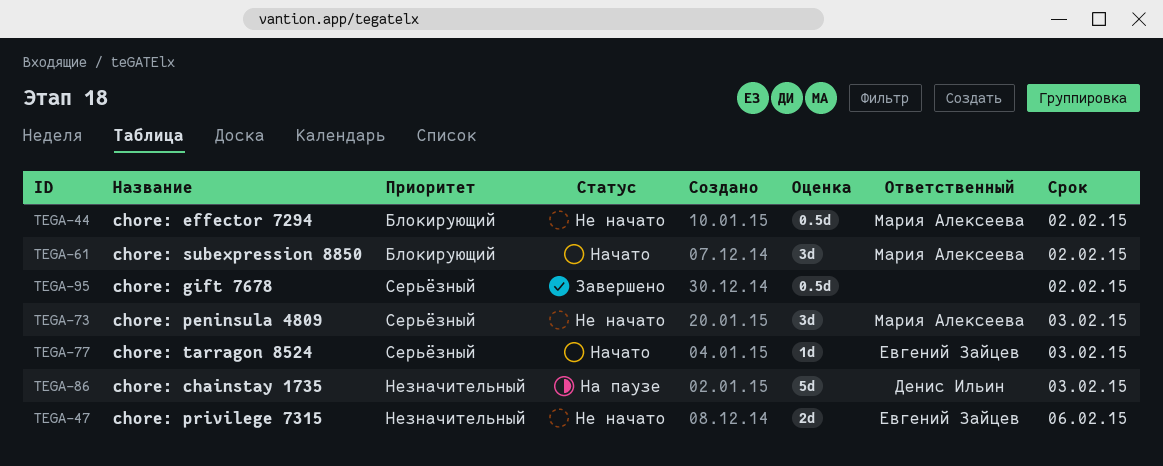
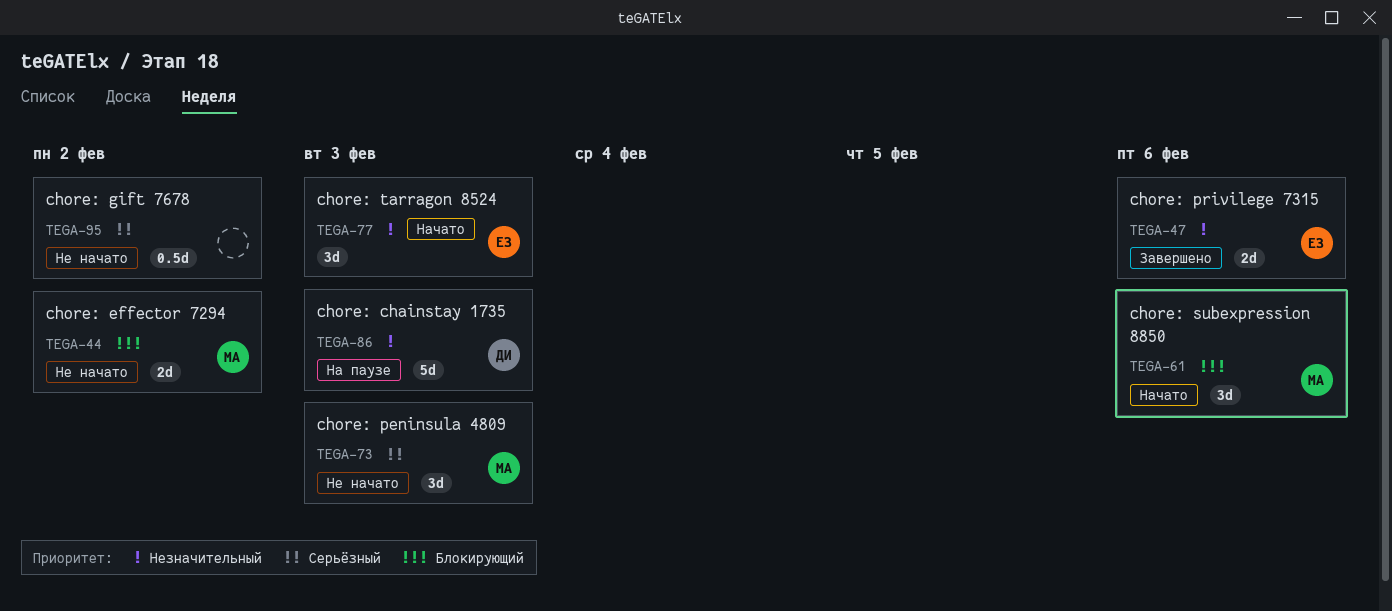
TEGA-44, estimate: 0.5d -> 2d
TEGA-47, status: Не начато -> Завершено
TEGA-61, due: Feb 2 -> Feb 6
TEGA-77, priority: Серьёзный -> Незначительный
TEGA-77, estimate: 1d -> 3d
TEGA-95, status: Завершено -> Не начато

